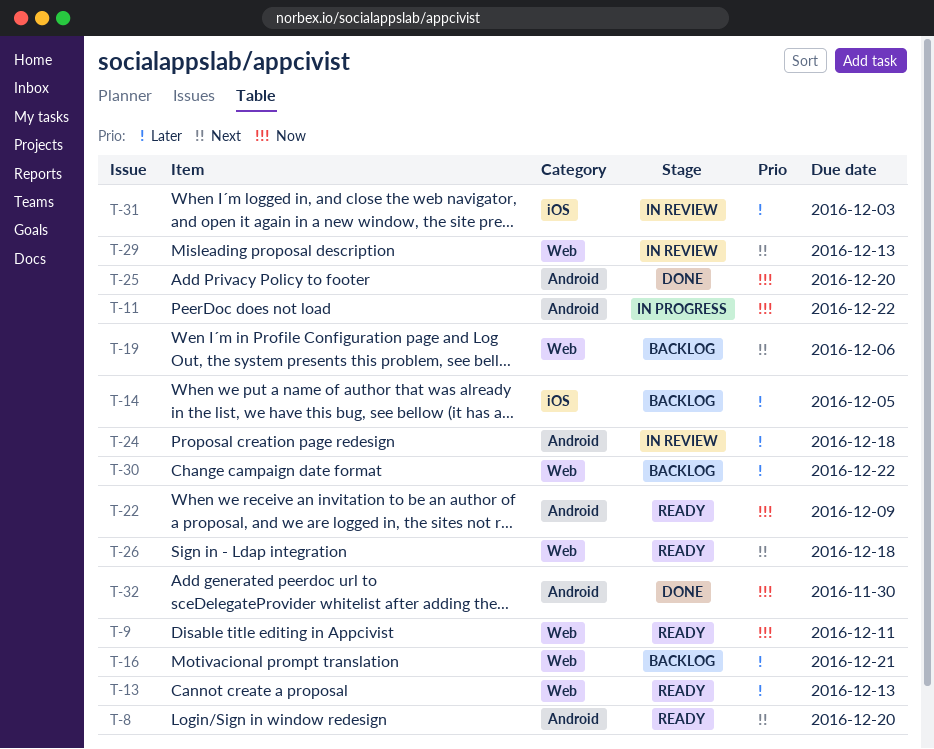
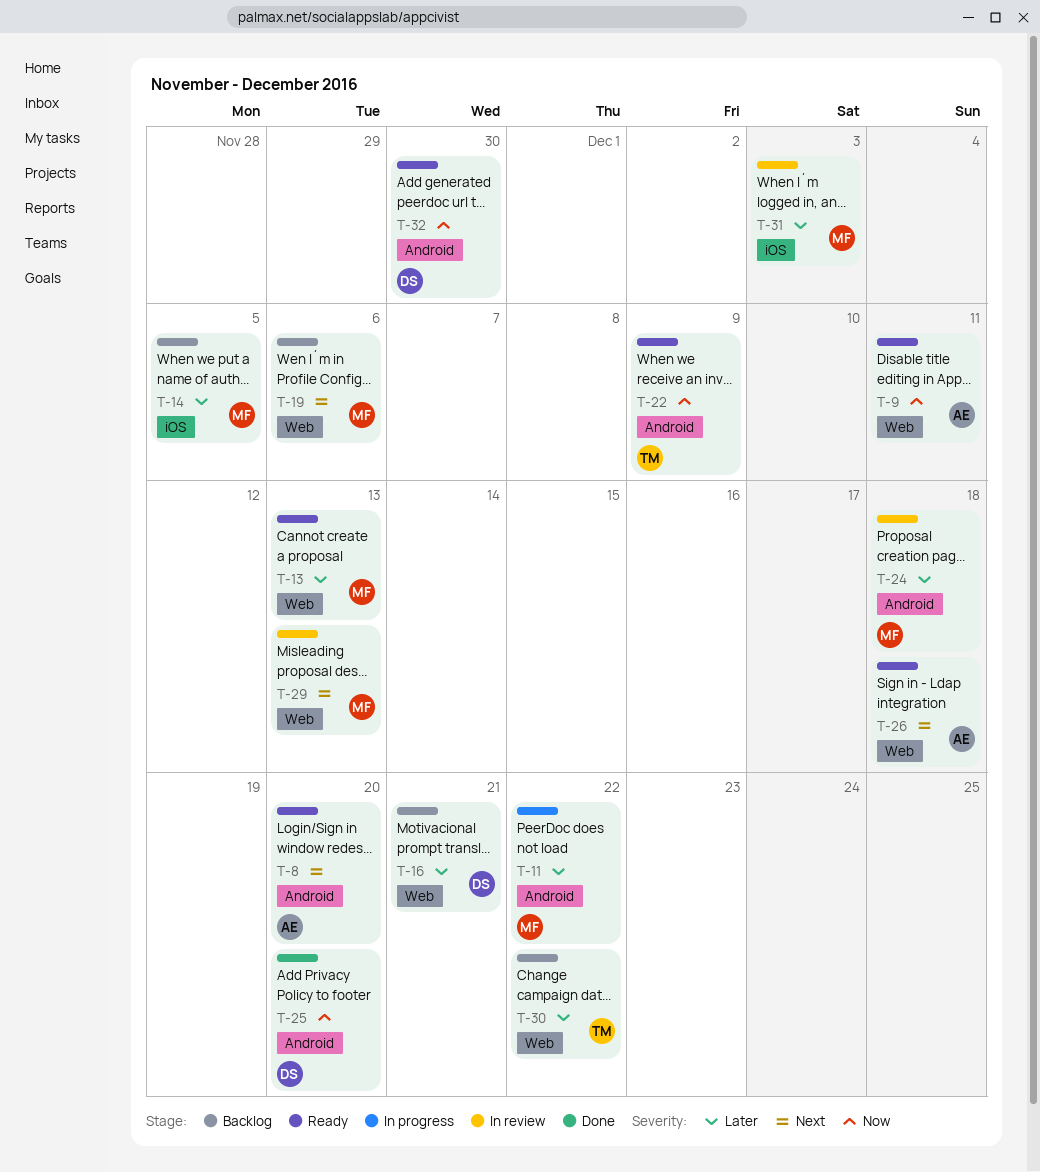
T-11, priority: Now -> Later
T-32, status: Done -> Ready

